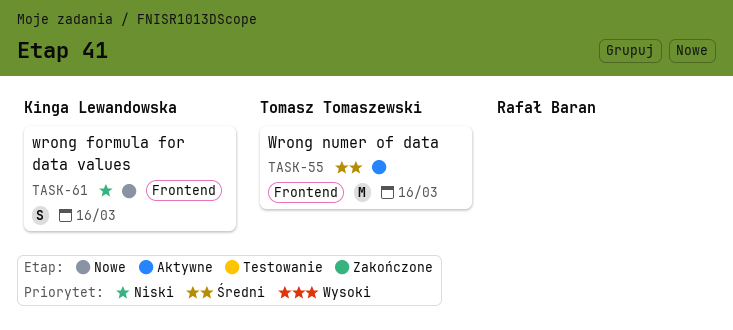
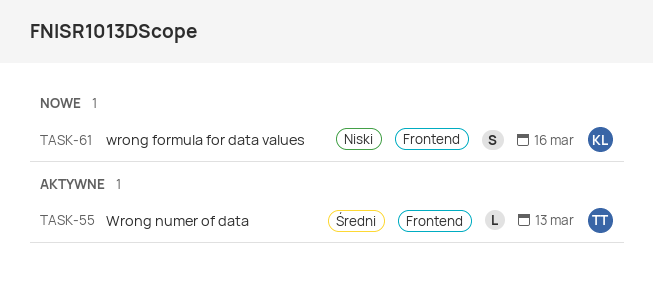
TASK-55, estimate: M -> L
TASK-55, due: Mar 16 -> Mar 13

